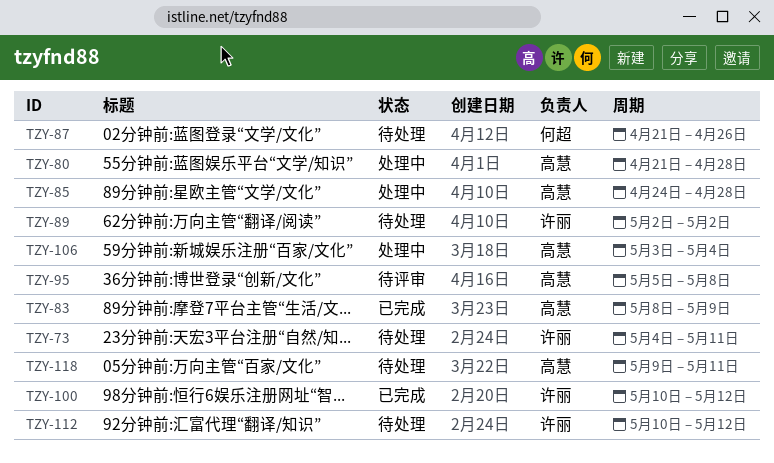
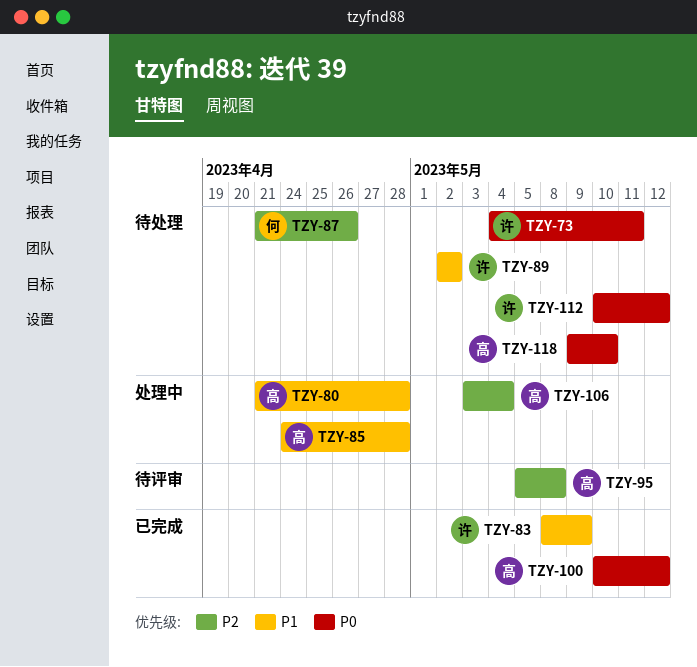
TZY-83, owner: 高慧 -> 许丽
TZY-100, owner: 许丽 -> 高慧
TZY-118, due: May 11 -> May 10

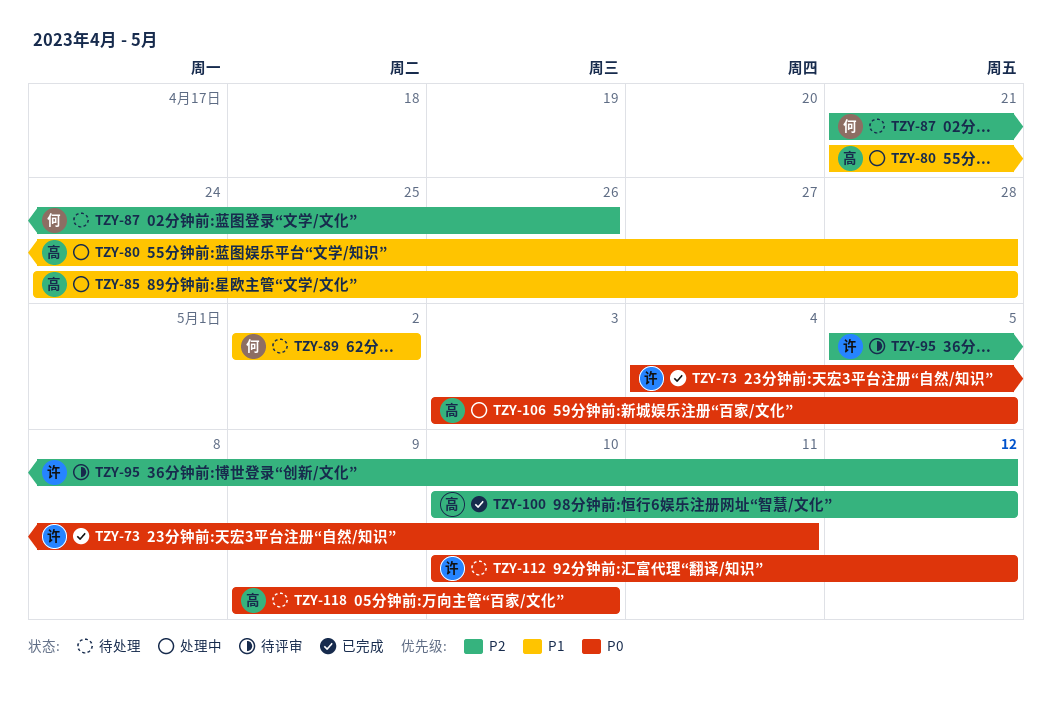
TZY-73, status: 待处理 -> 已完成
TZY-83: present -> none
TZY-89, owner: 许 -> 何
TZY-95, owner: 高 -> 许
TZY-95, due: May 8 -> May 12
TZY-100, priority: P0 -> P2
TZY-106, priority: P2 -> P0
TZY-106, due: May 4 -> May 5

